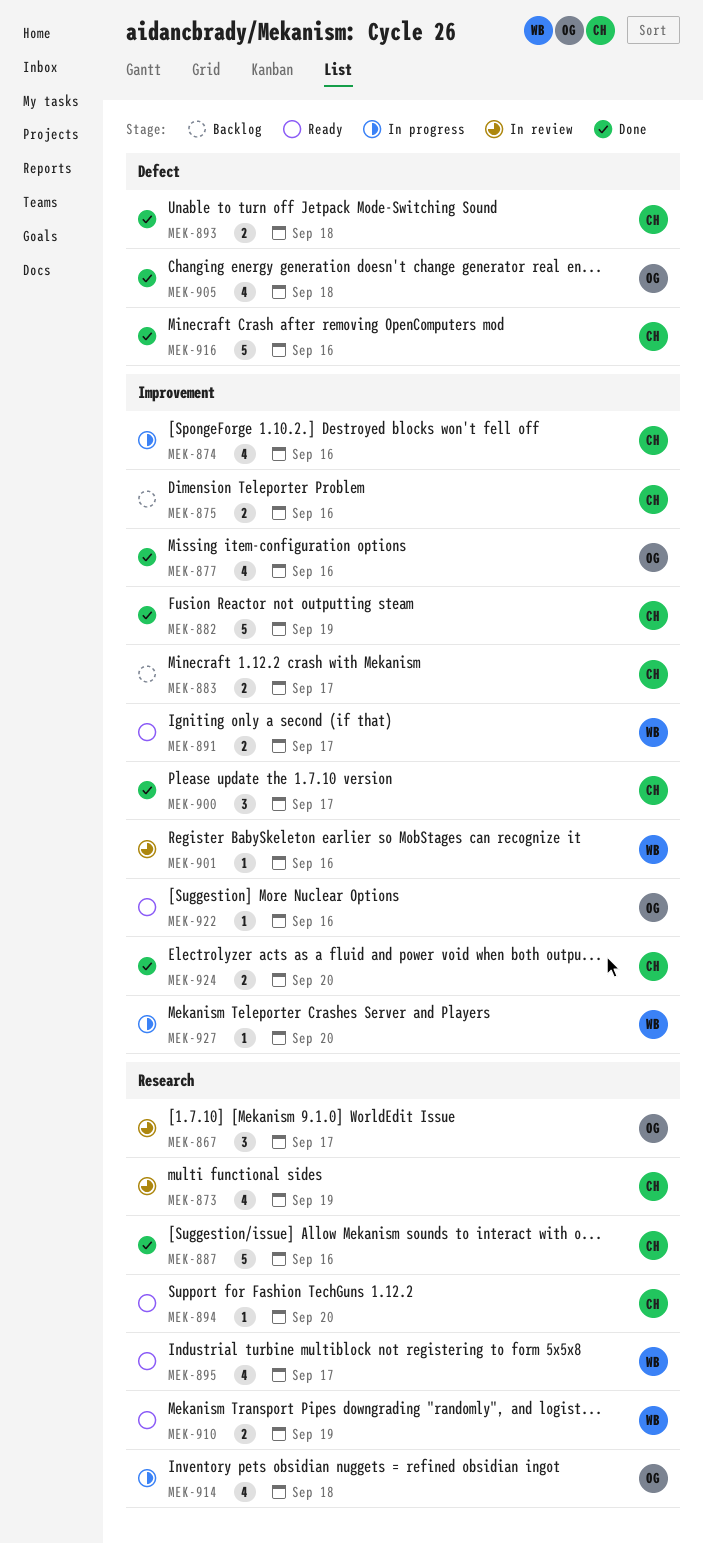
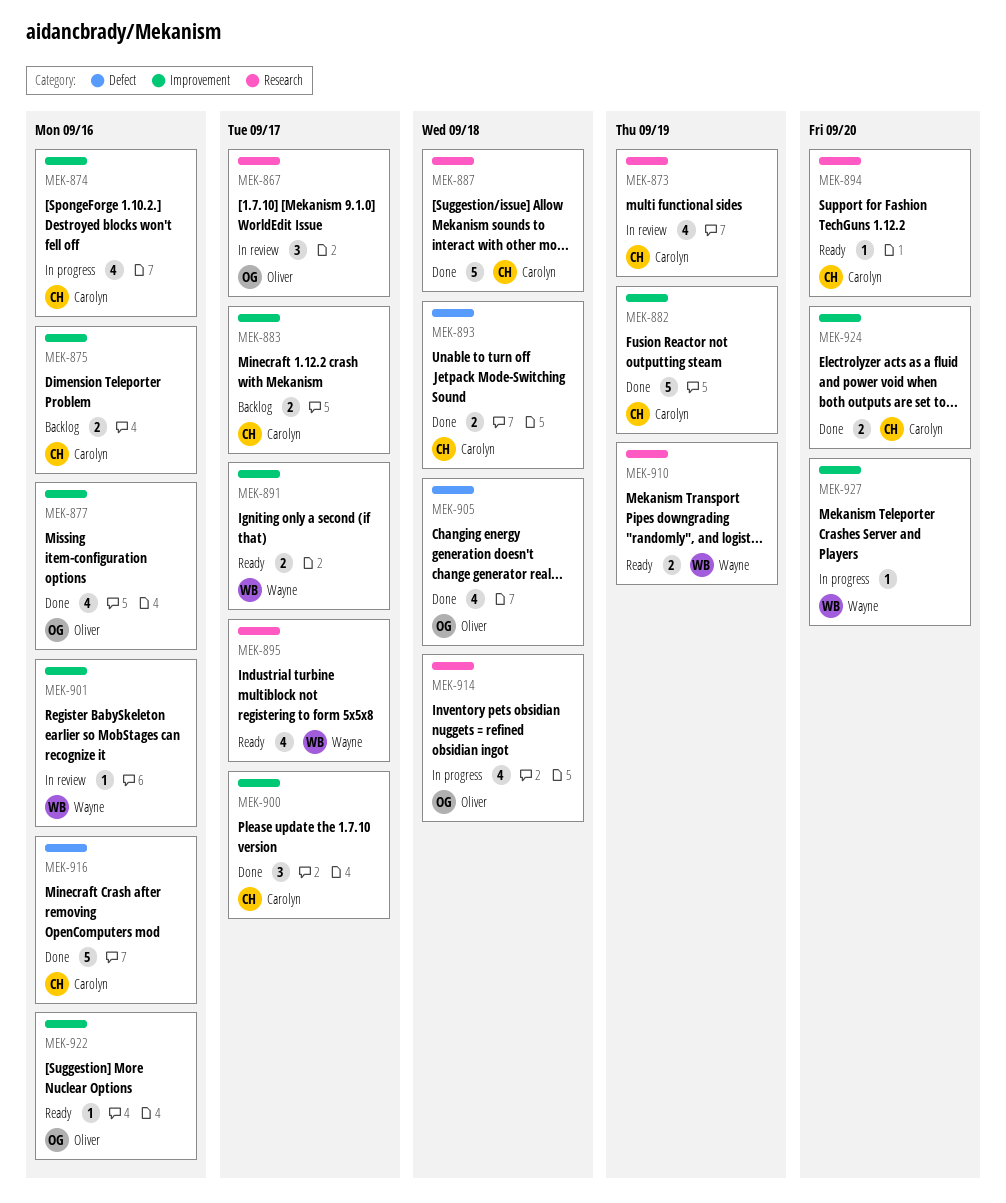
MEK-887, due: Sep 16 -> Sep 18

